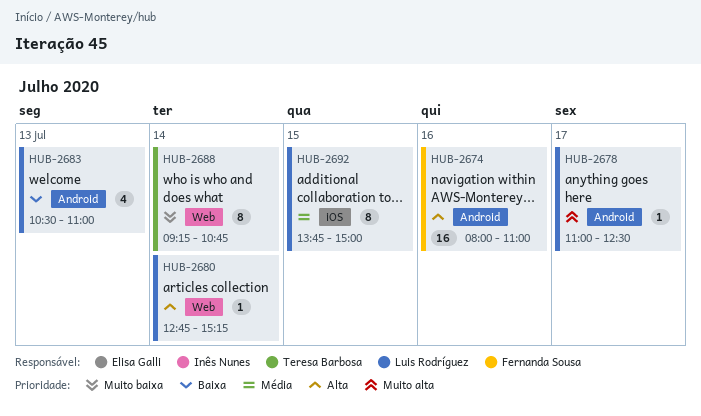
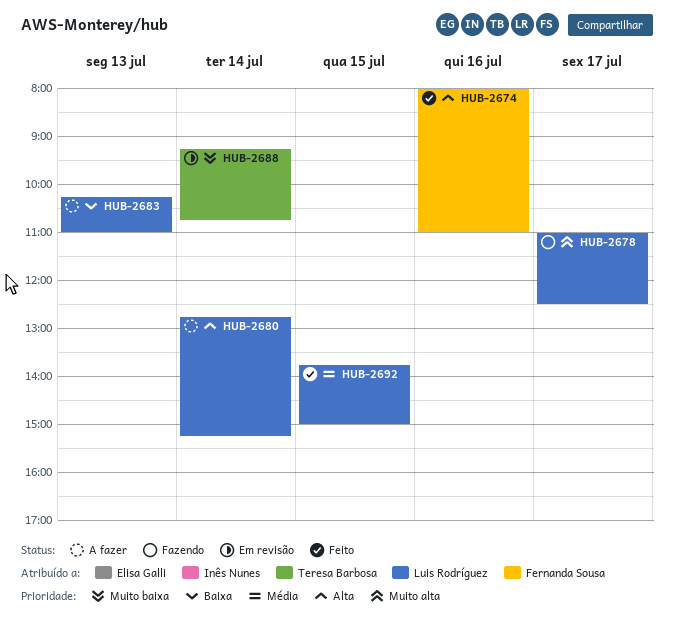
HUB-2683, begins: 10:30 -> 10:15

